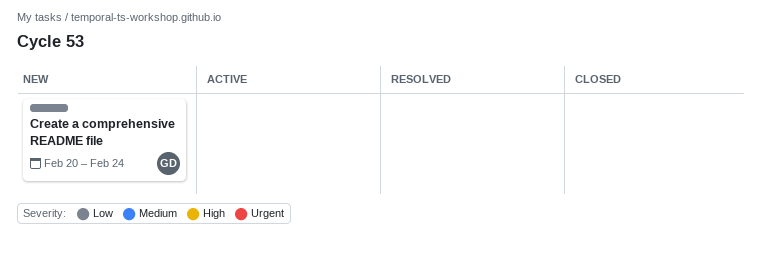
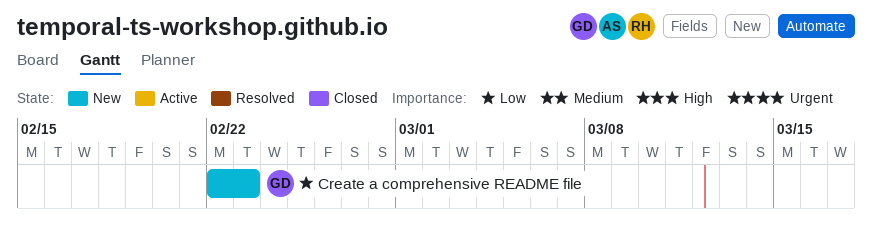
Create a comprehensive README file, start: Feb 20 -> Feb 22
Create a comprehensive README file, due: Feb 24 -> Feb 23

